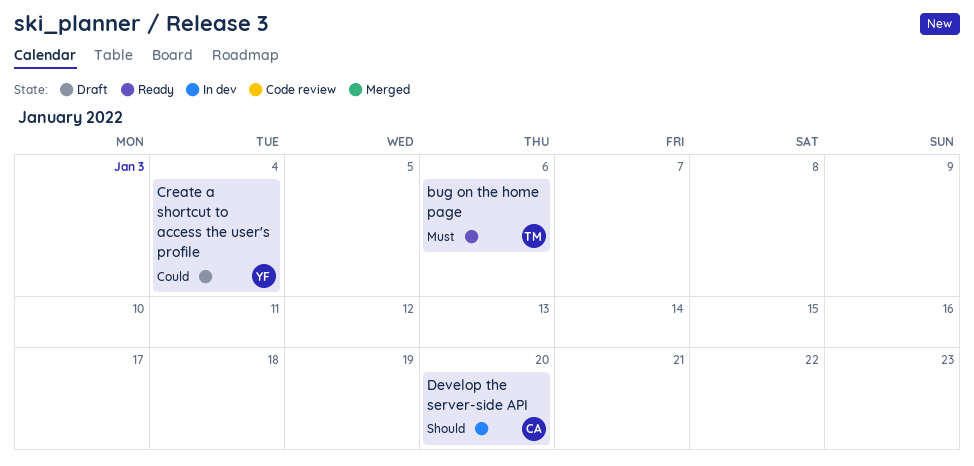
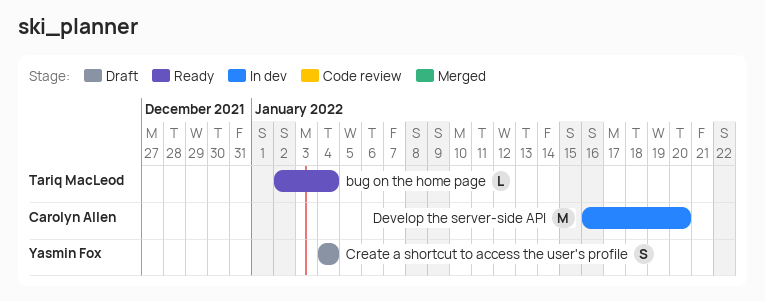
bug on the home page, due: Jan 6 -> Jan 4

